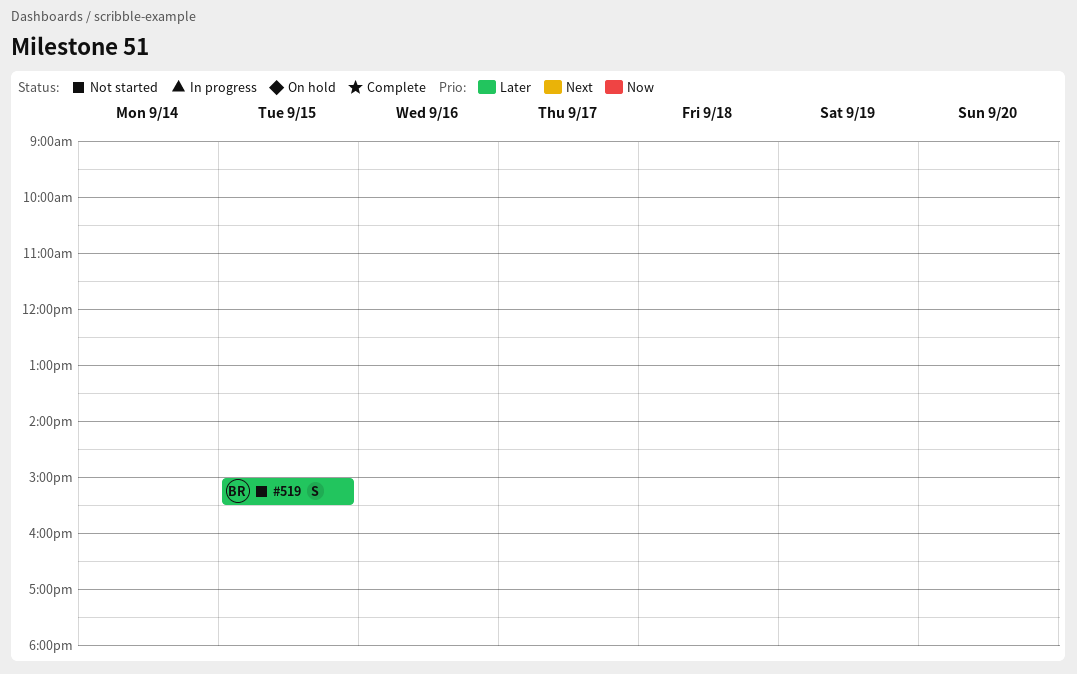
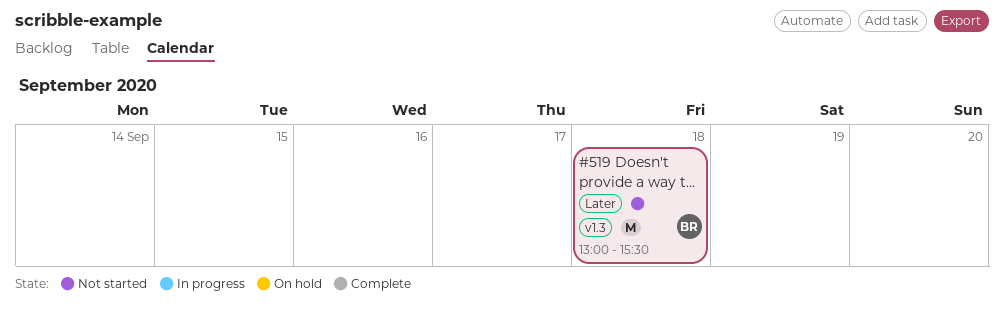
#519, estimate: S -> M
#519, day: Sep 15 -> Sep 18
#519, begins: 15:00 -> 13:00

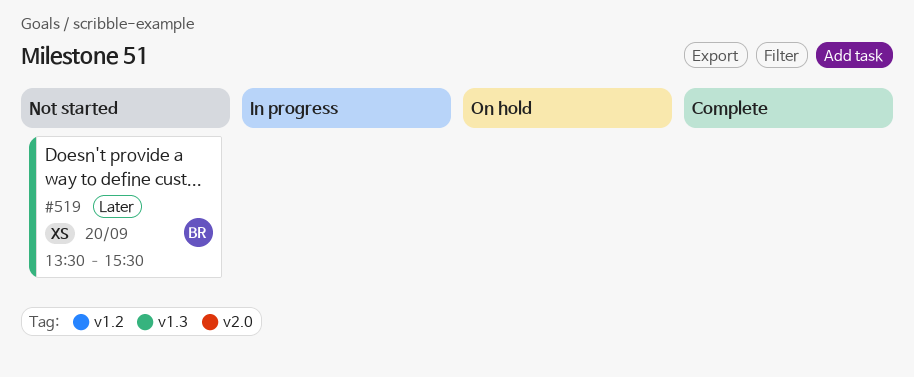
#519, estimate: M -> XS
#519, day: Sep 18 -> Sep 20
#519, begins: 13:00 -> 13:30

